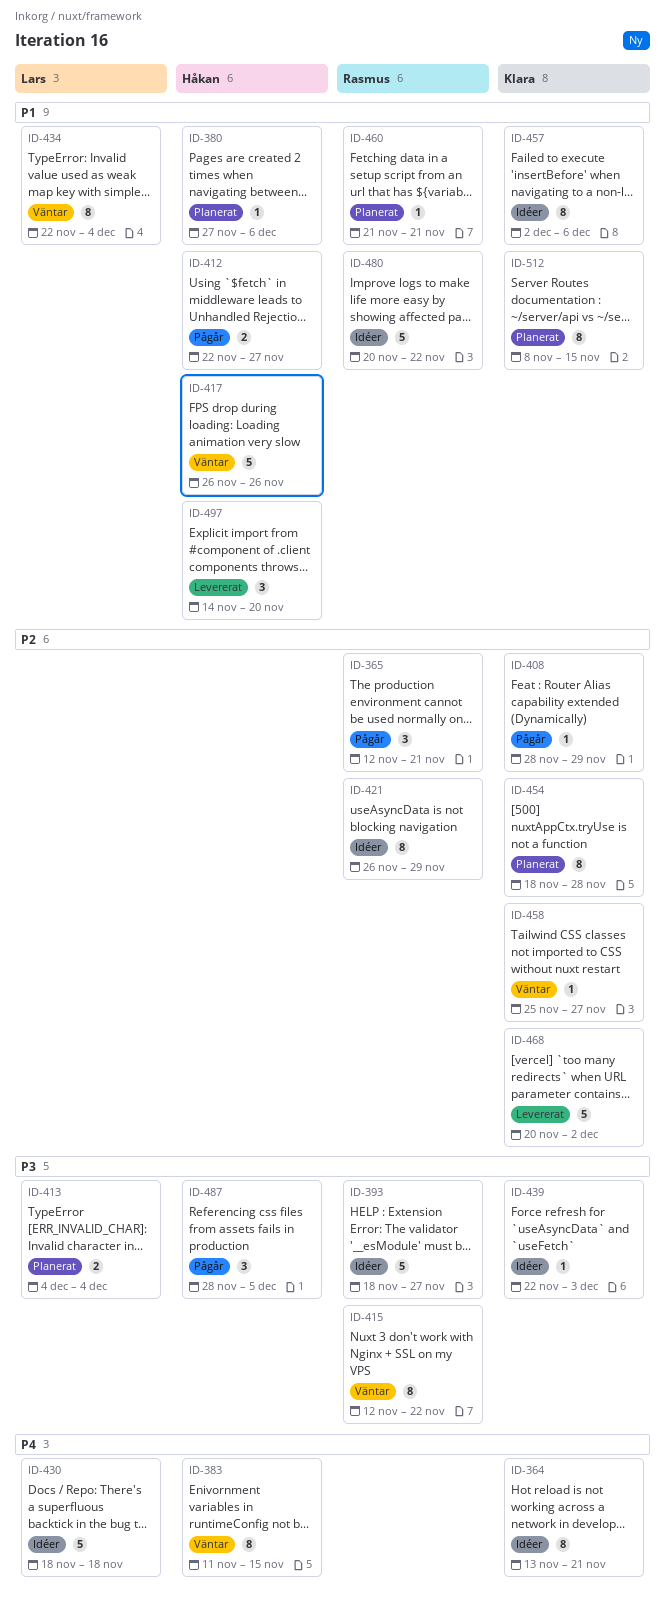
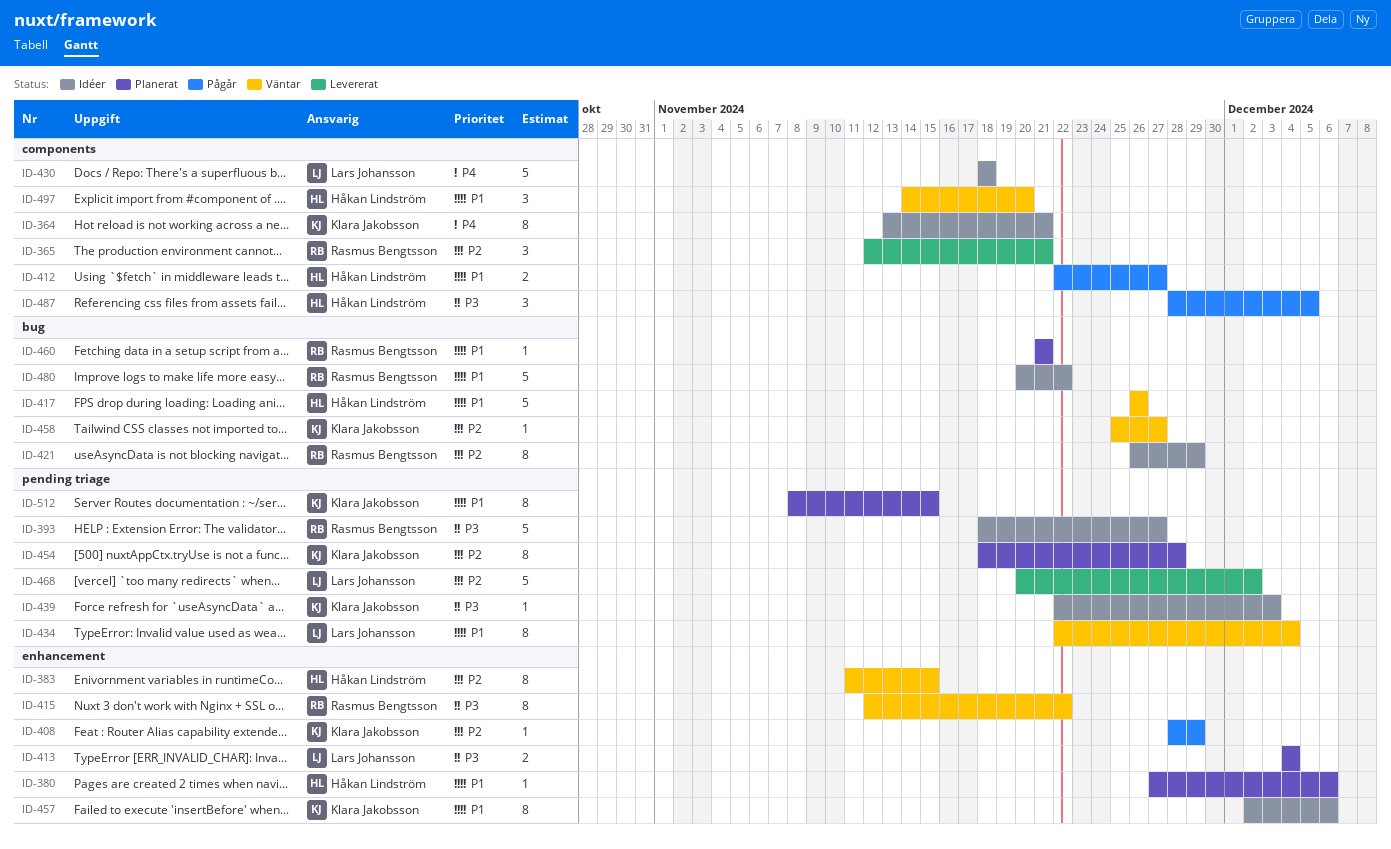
ID-365, status: Pågår -> Levererat
ID-383, priority: P4 -> P2
ID-468, owner: Klara Jakobsson -> Lars Johansson
ID-497, status: Levererat -> Väntar

